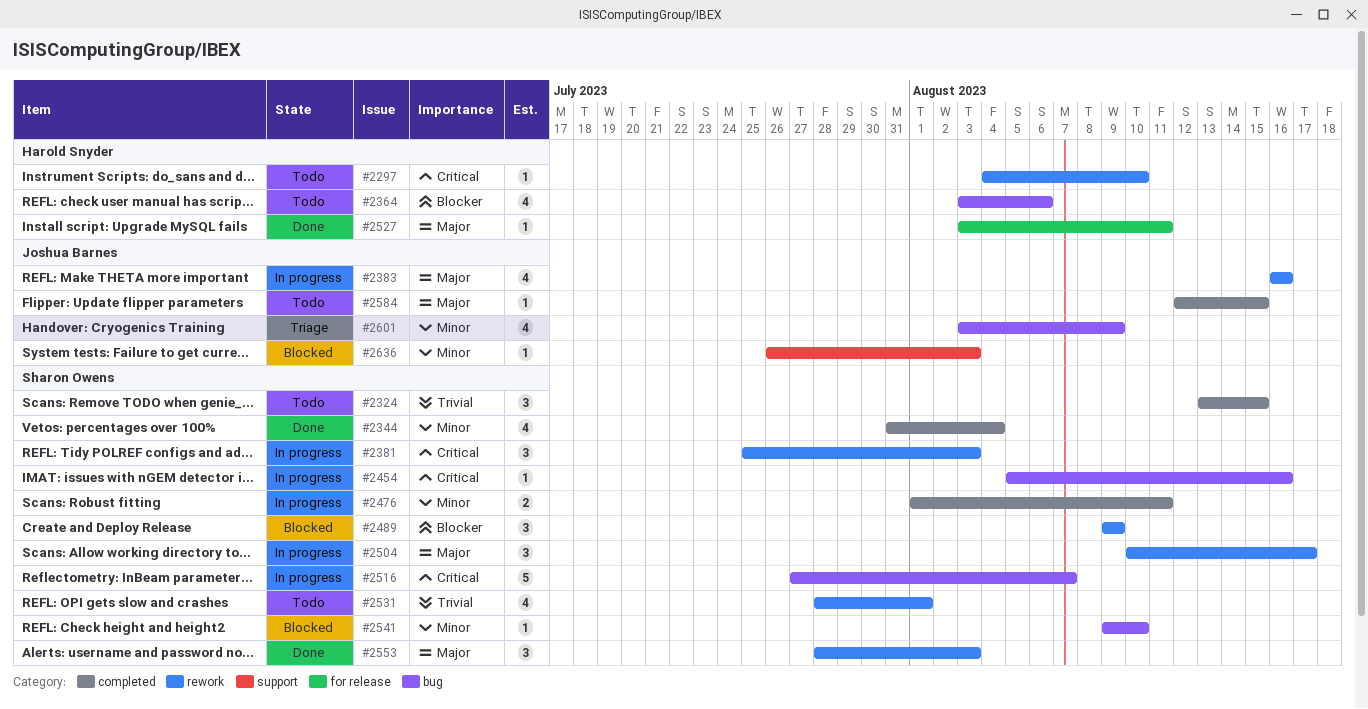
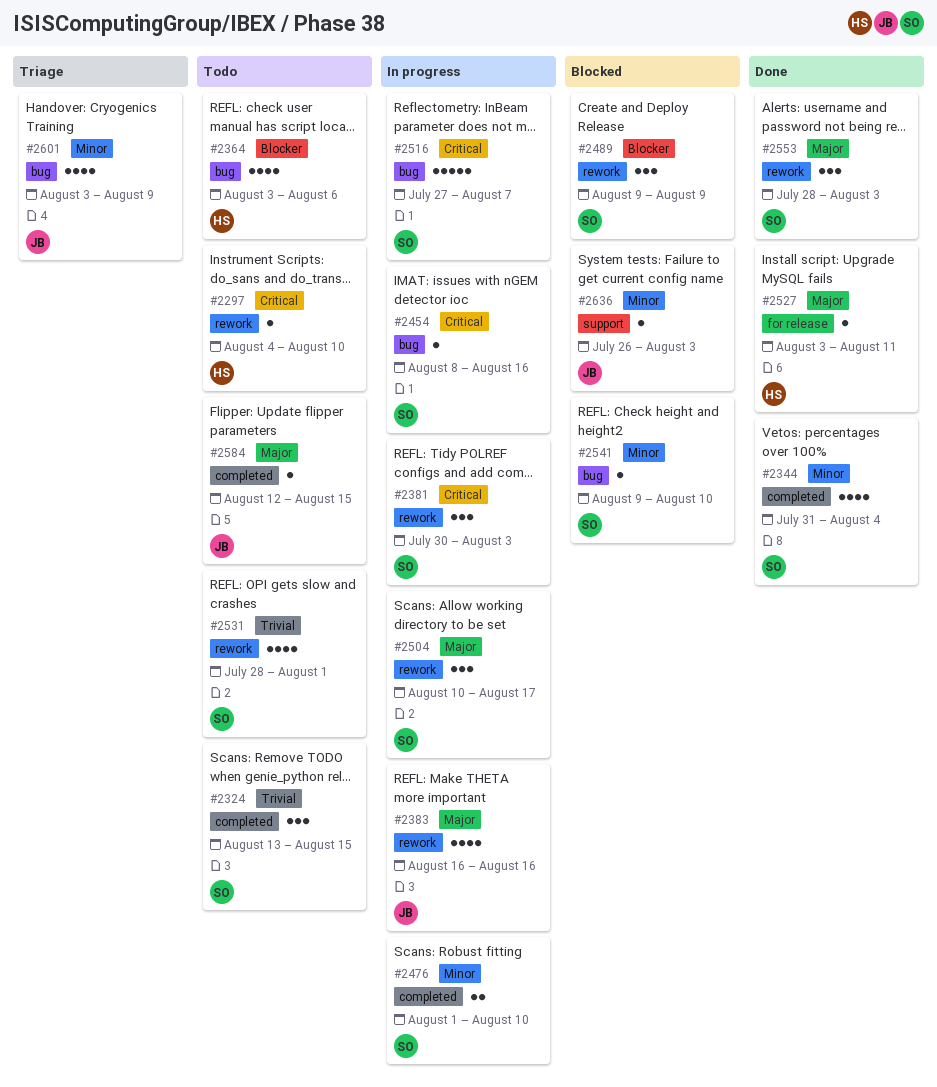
#2381, start: Jul 25 -> Jul 30
#2454, start: Aug 5 -> Aug 8
#2476, due: Aug 11 -> Aug 10

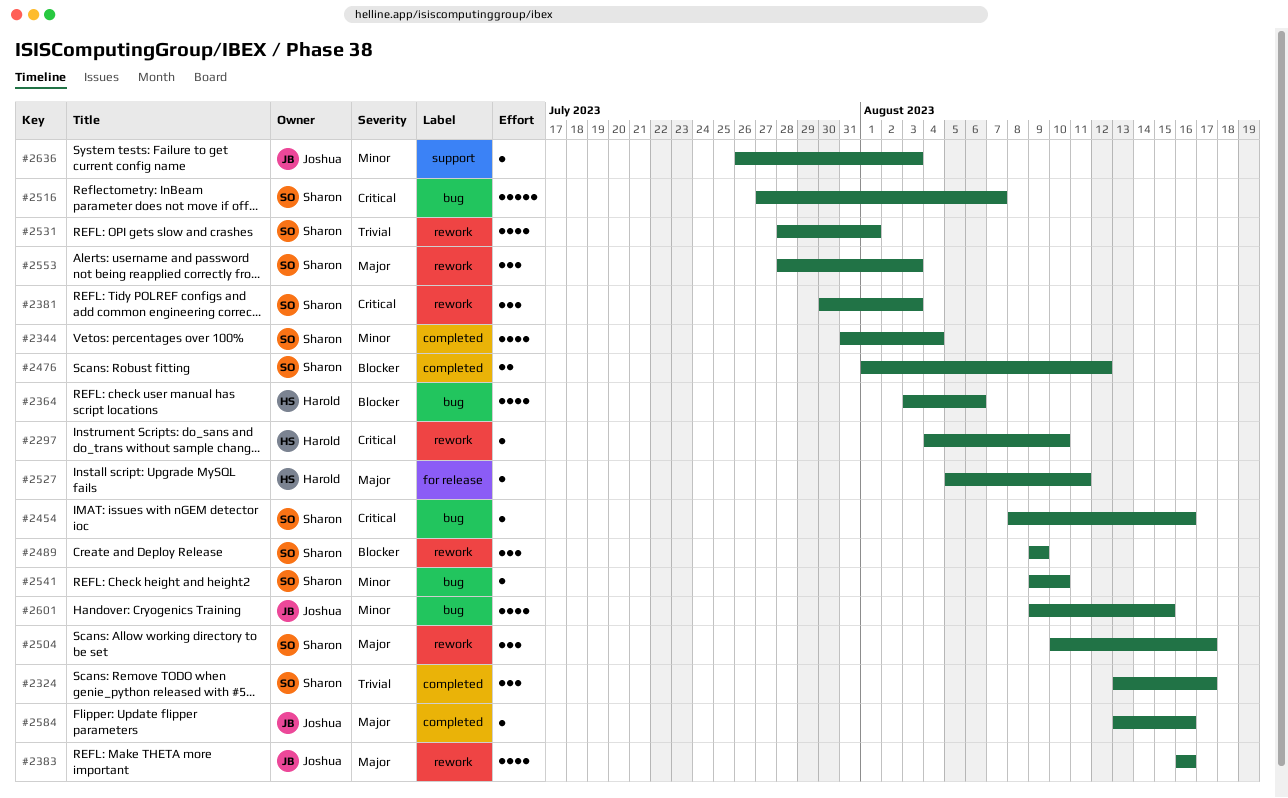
#2324, due: Aug 15 -> Aug 17
#2476, priority: Minor -> Blocker
#2476, due: Aug 10 -> Aug 12
#2527, start: Aug 3 -> Aug 5
#2584, start: Aug 12 -> Aug 13
#2584, due: Aug 15 -> Aug 16
#2601, start: Aug 3 -> Aug 9
#2601, due: Aug 9 -> Aug 15

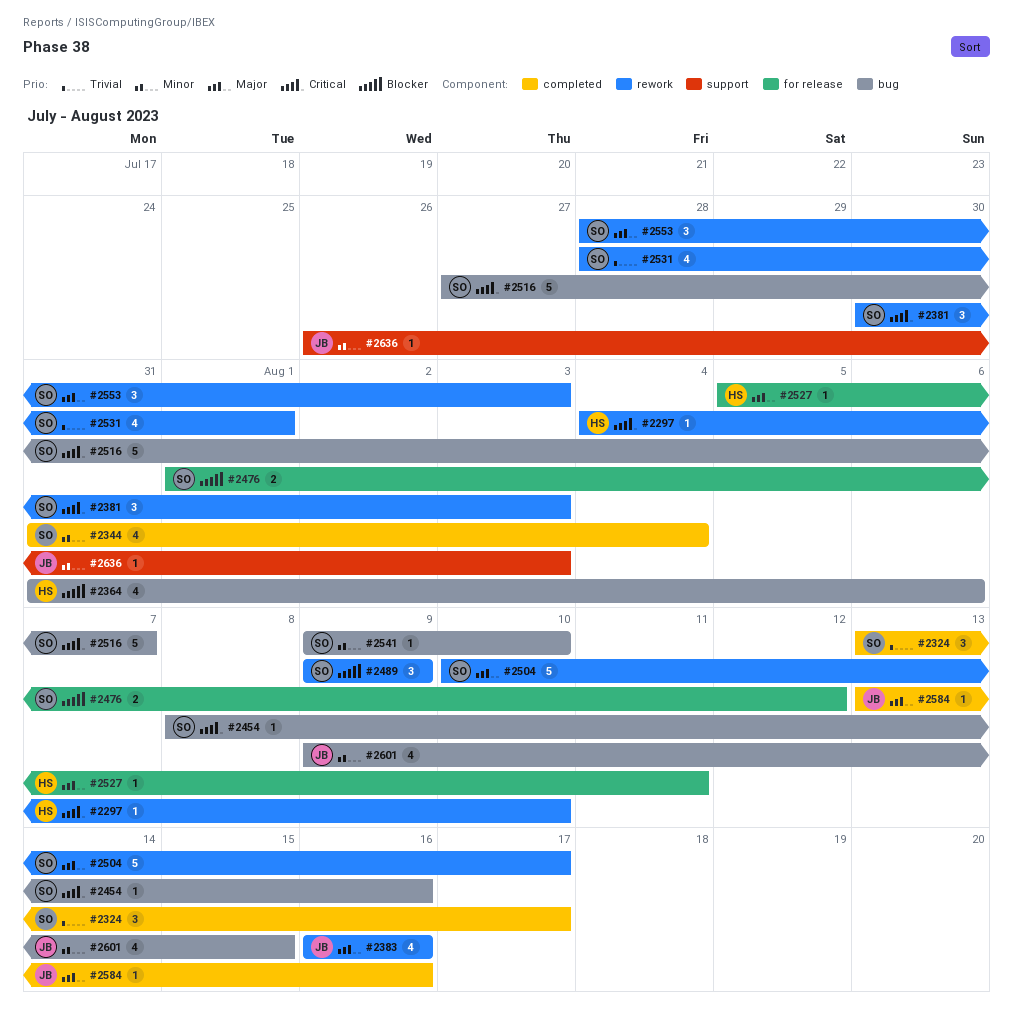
#2364, start: Aug 3 -> Jul 31
#2476, label: completed -> for release
#2504, estimate: 3 -> 5

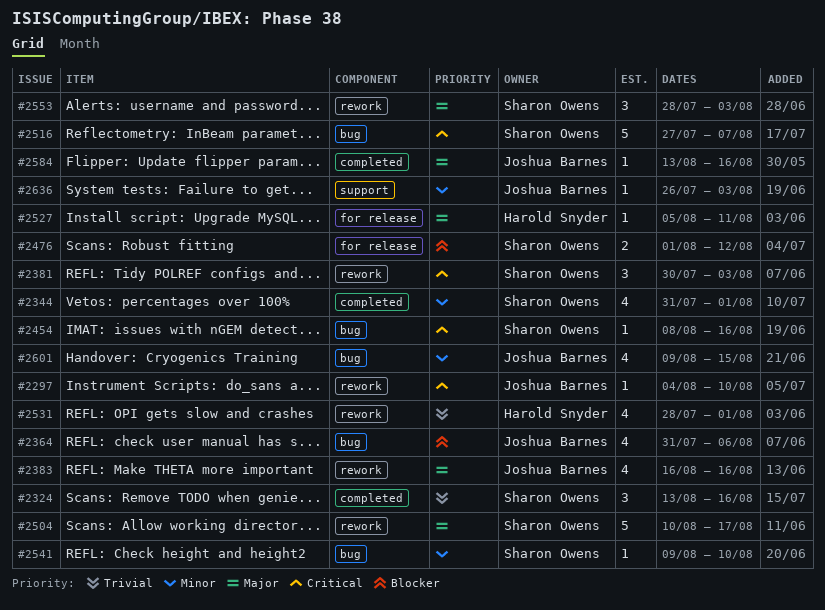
#2297, owner: Harold Snyder -> Joshua Barnes
#2324, due: Aug 17 -> Aug 16
#2344, due: Aug 4 -> Aug 1
#2364, owner: Harold Snyder -> Joshua Barnes
#2489: present -> none
#2531, owner: Sharon Owens -> Harold Snyder

